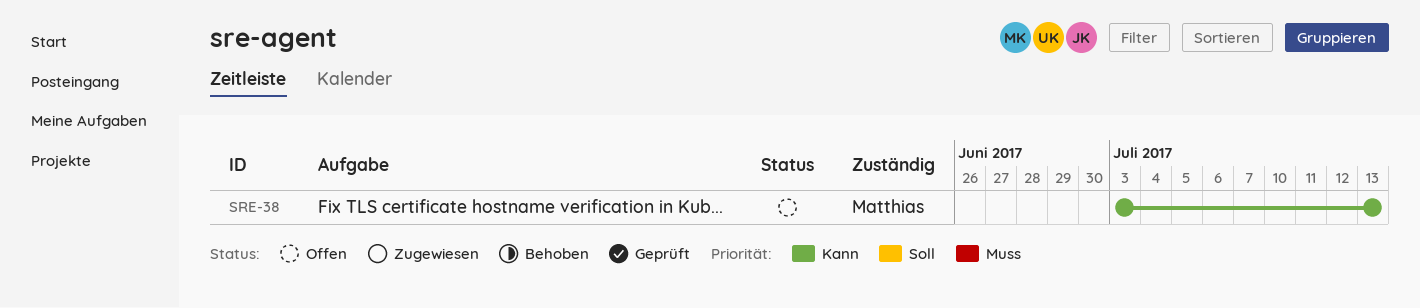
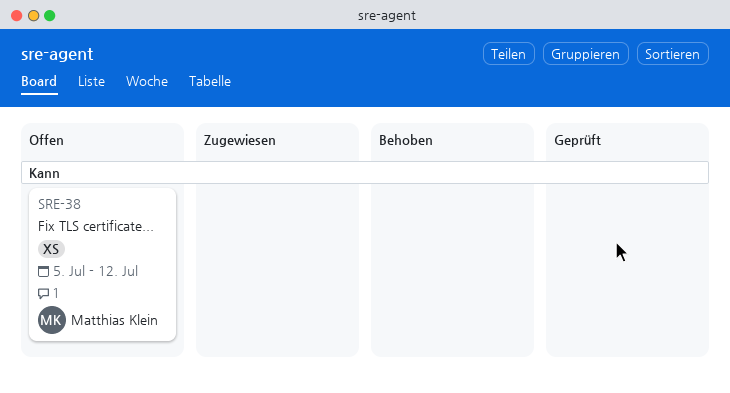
SRE-38, start: Jul 3 -> Jul 5
SRE-38, due: Jul 13 -> Jul 12

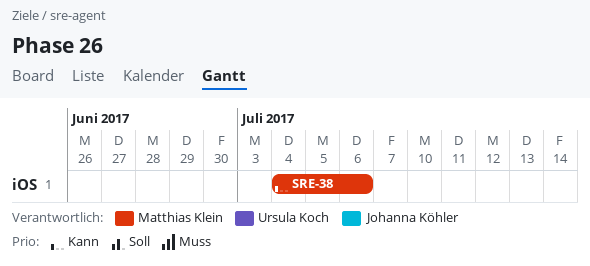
SRE-38, start: Jul 5 -> Jul 4
SRE-38, due: Jul 12 -> Jul 6

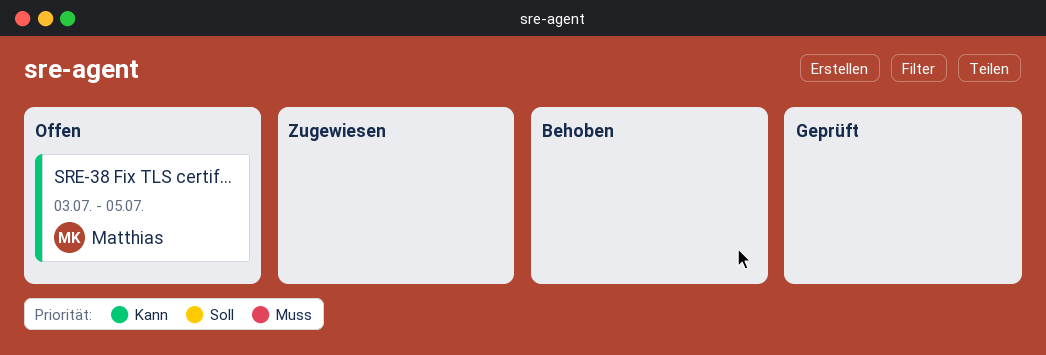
SRE-38, start: Jul 4 -> Jul 3
SRE-38, due: Jul 6 -> Jul 5

